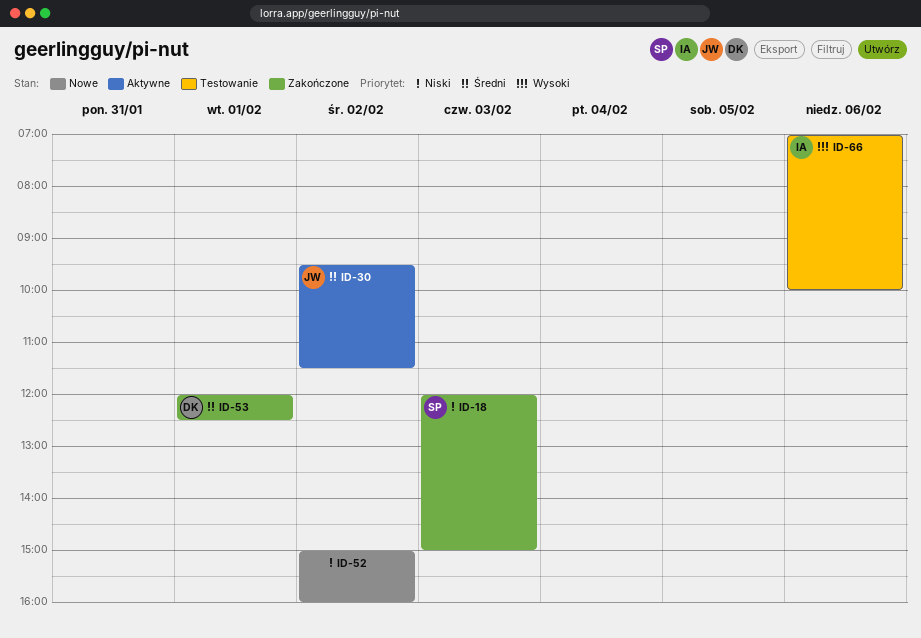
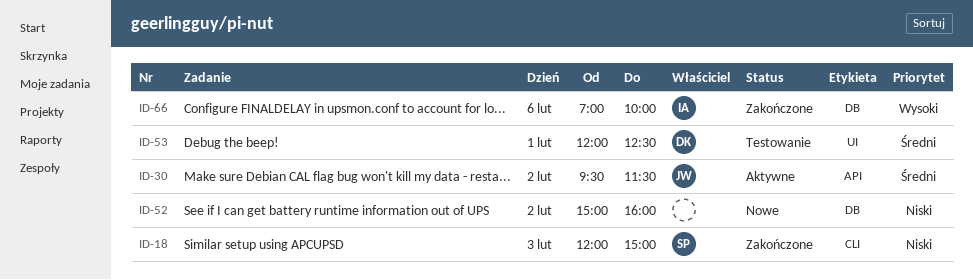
ID-53, status: Zakończone -> Testowanie
ID-66, status: Testowanie -> Zakończone

